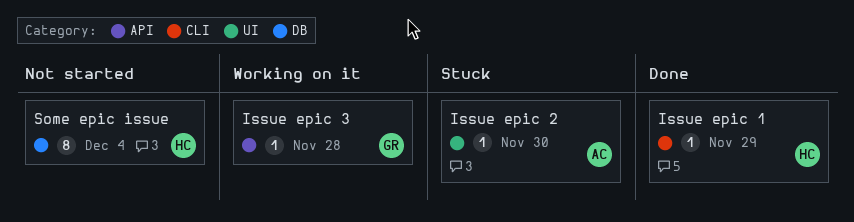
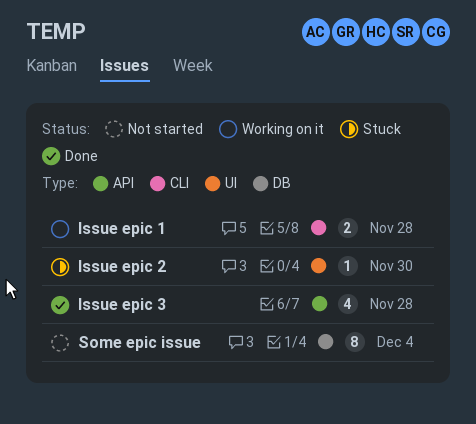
Issue epic 1, status: Done -> Working on it
Issue epic 1, estimate: 1 -> 2
Issue epic 1, due: Nov 29 -> Nov 28
Issue epic 3, status: Working on it -> Done
Issue epic 3, estimate: 1 -> 4

